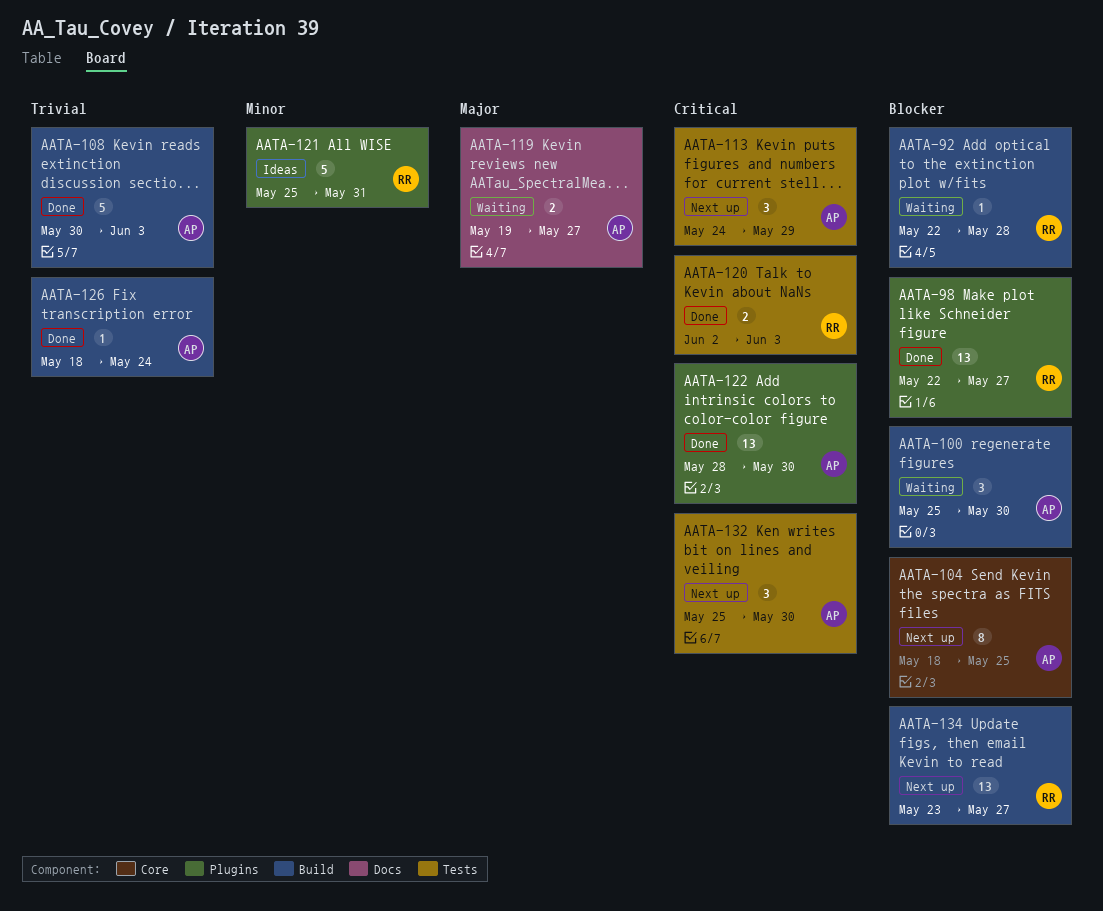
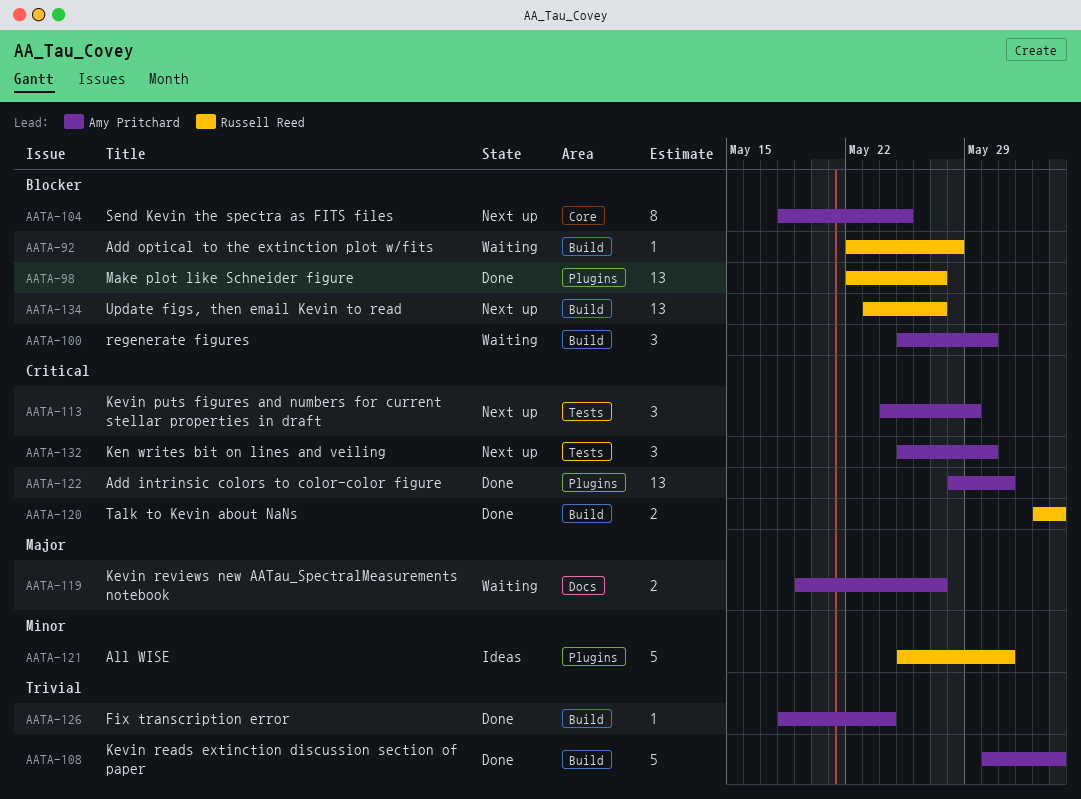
AATA-120, label: Tests -> Build
AATA-122, due: May 30 -> May 31

